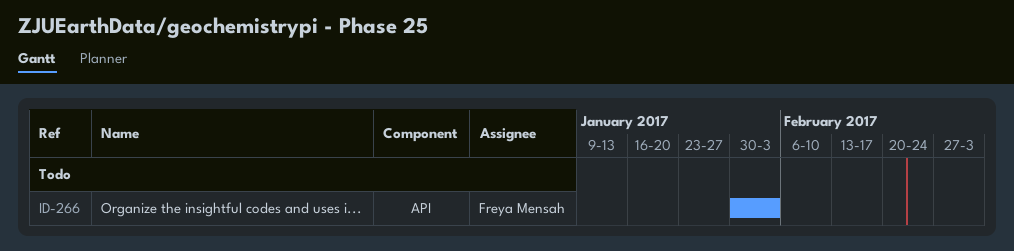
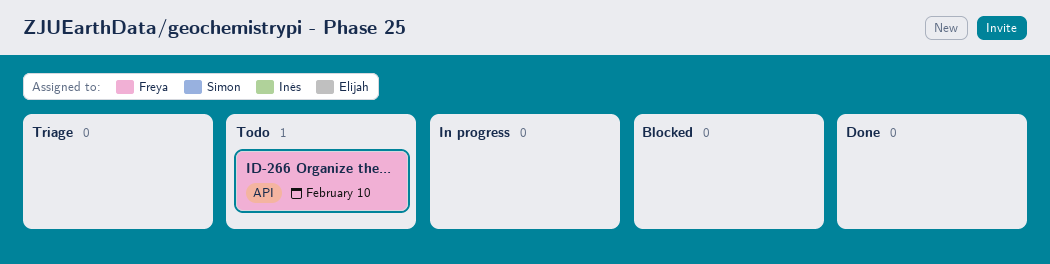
ID-266, due: Feb 3 -> Feb 10

